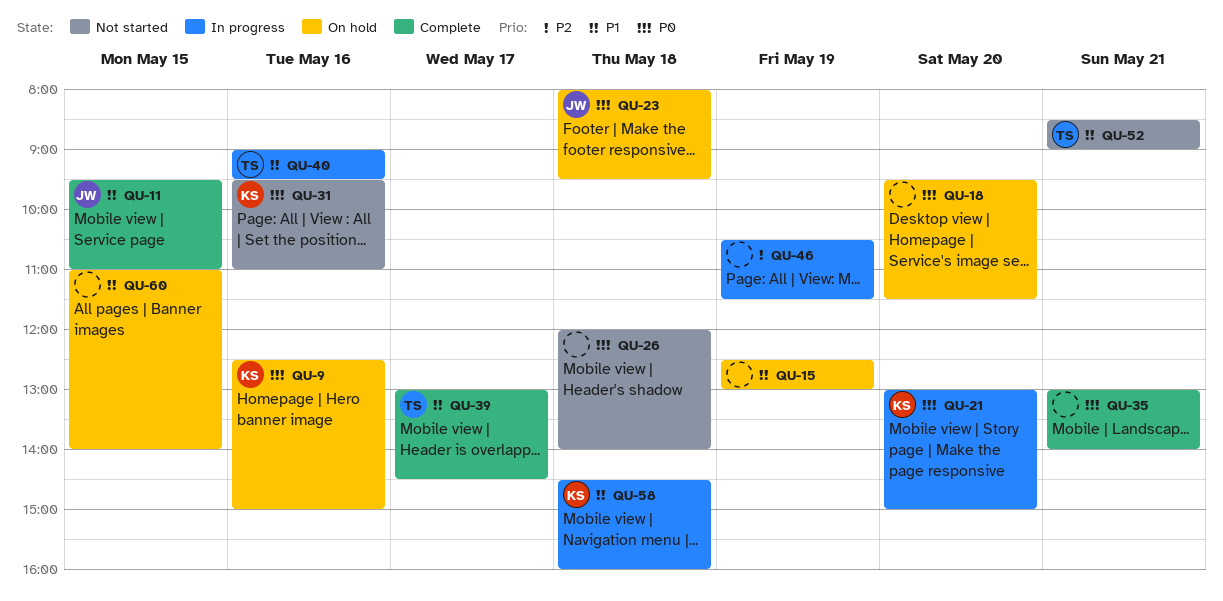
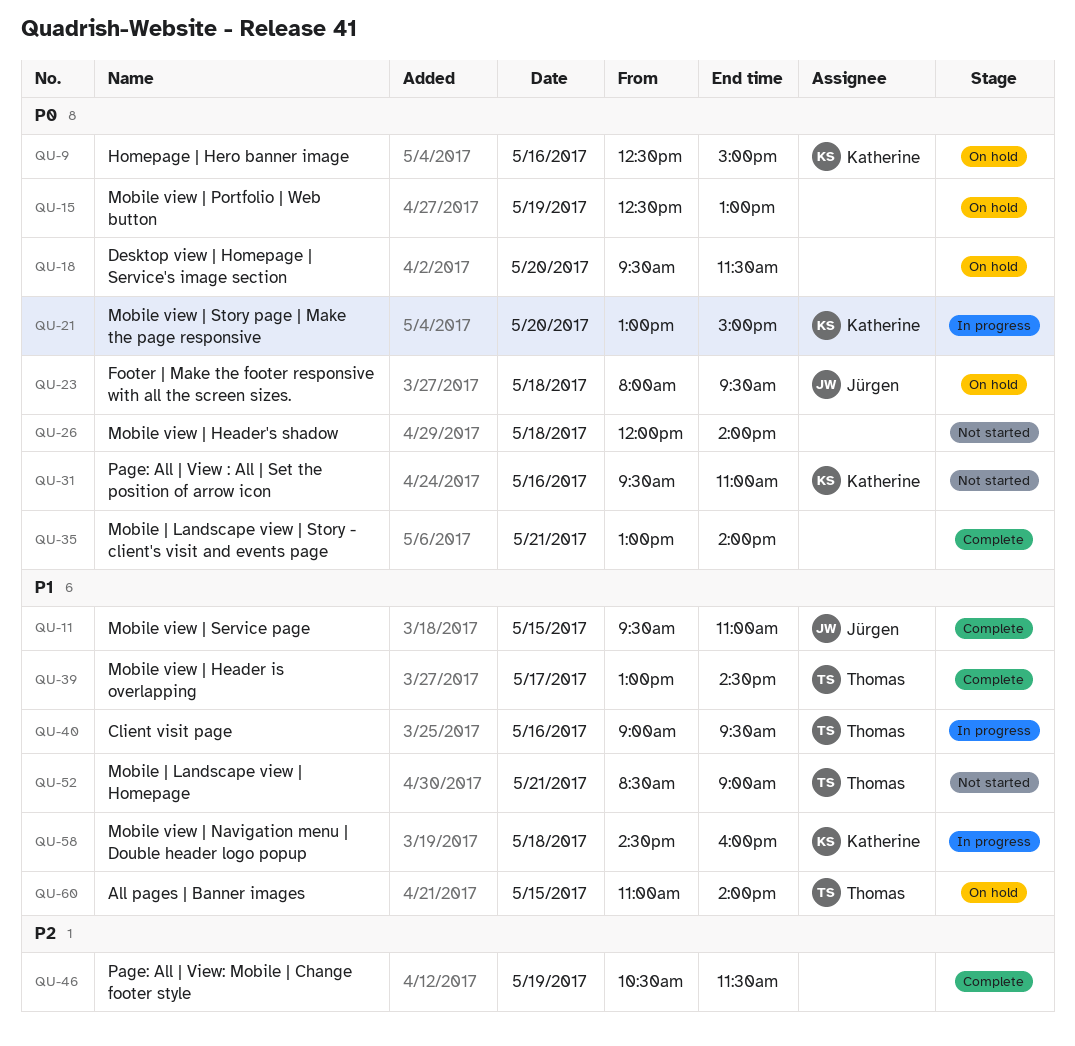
QU-15, priority: P1 -> P0
QU-46, status: In progress -> Complete
QU-60, owner: none -> Thomas

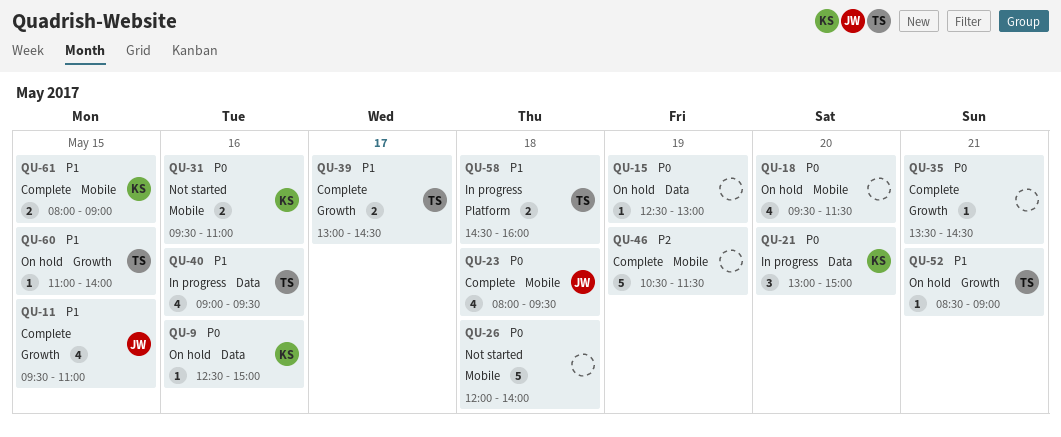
QU-23, status: On hold -> Complete
QU-35, begins: 13:00 -> 13:30
QU-35, ends: 14:00 -> 14:30
QU-52, status: Not started -> On hold
QU-58, owner: Katherine -> Thomas
QU-61: none -> present

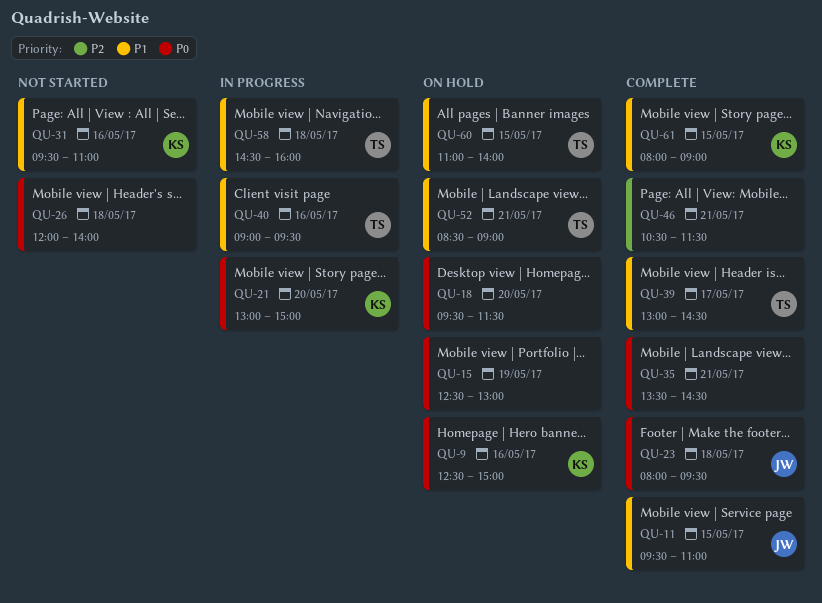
QU-31, priority: P0 -> P1
QU-46, day: May 19 -> May 21

